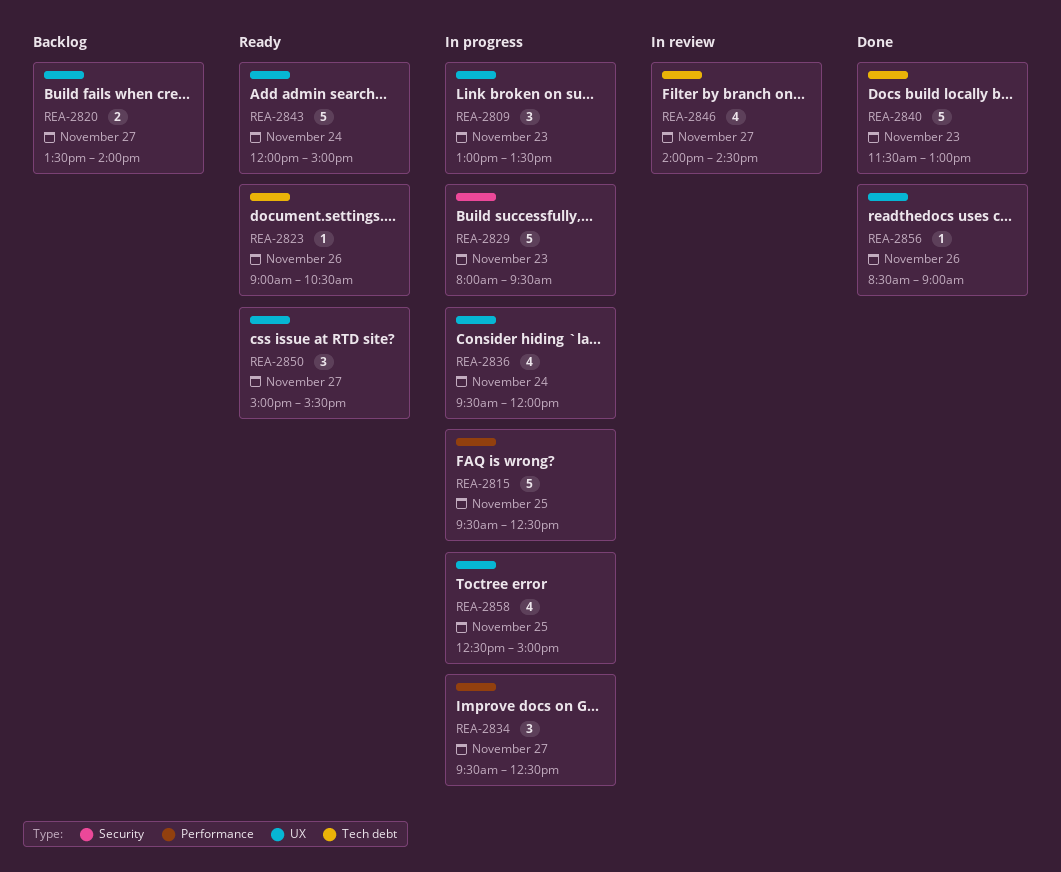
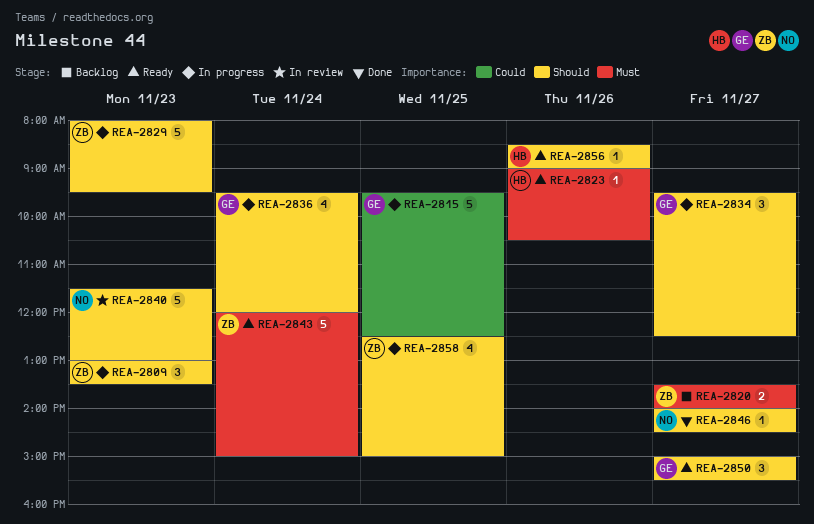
REA-2840, status: Done -> In review
REA-2846, status: In review -> Done
REA-2846, estimate: 4 -> 1
REA-2856, status: Done -> Ready

